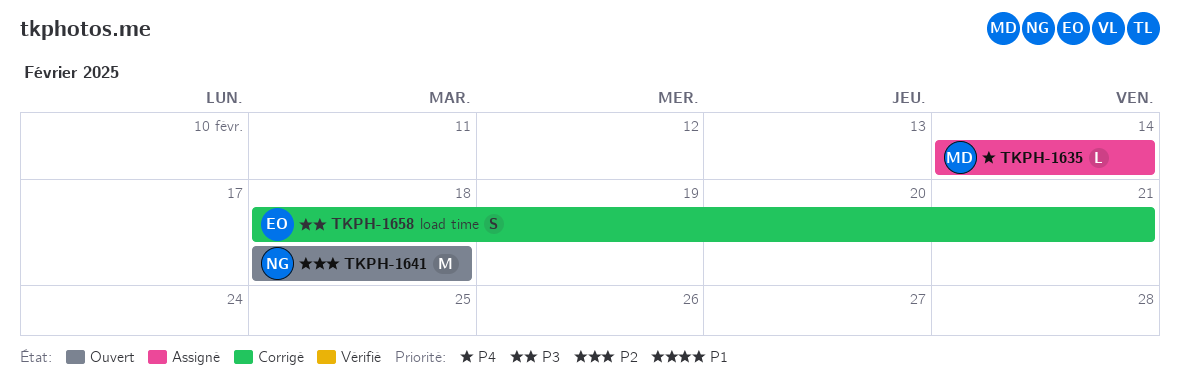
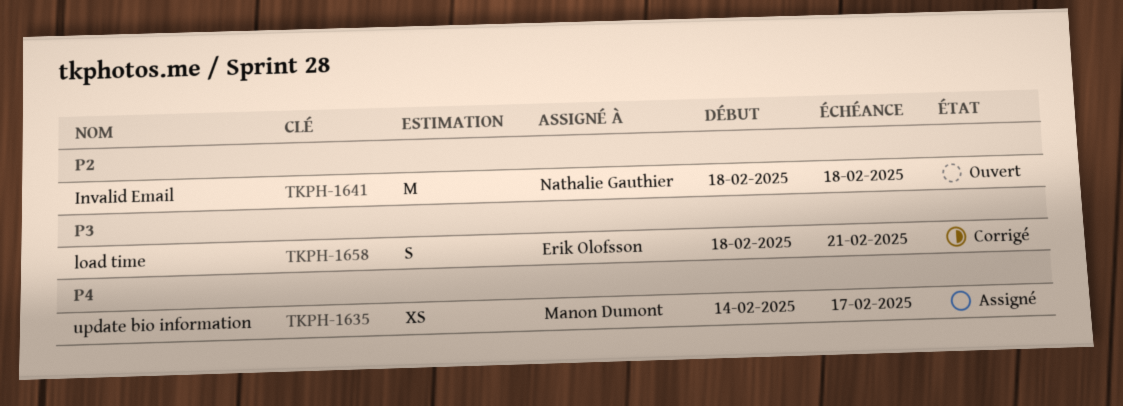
TKPH-1635, estimate: L -> XS
TKPH-1635, due: Feb 14 -> Feb 17

